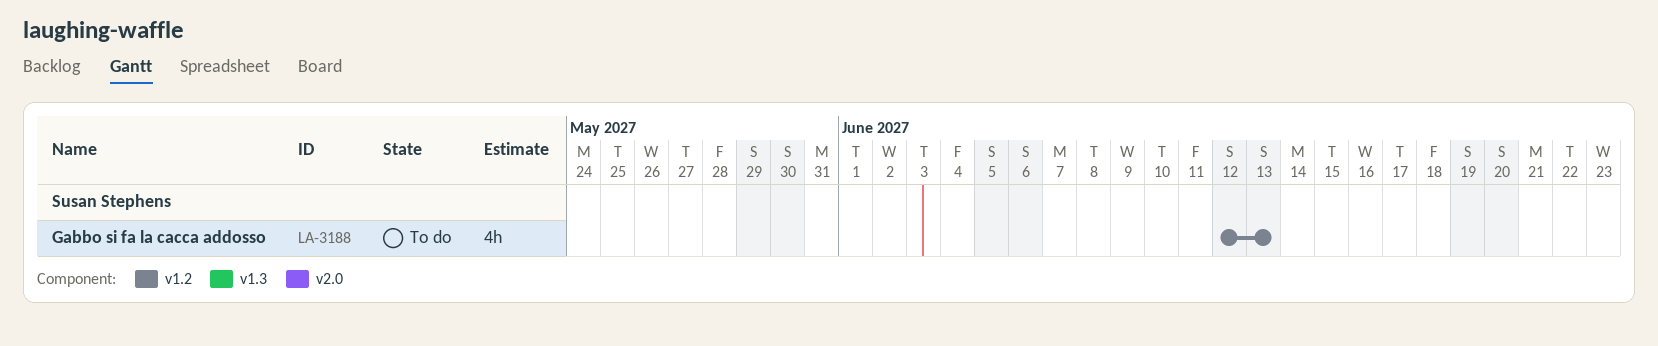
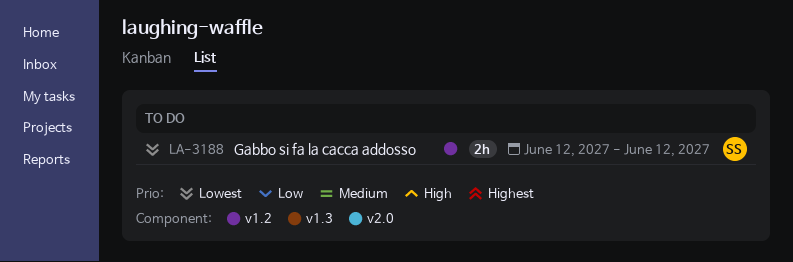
LA-3188, estimate: 4h -> 2h
LA-3188, due: Jun 13 -> Jun 12

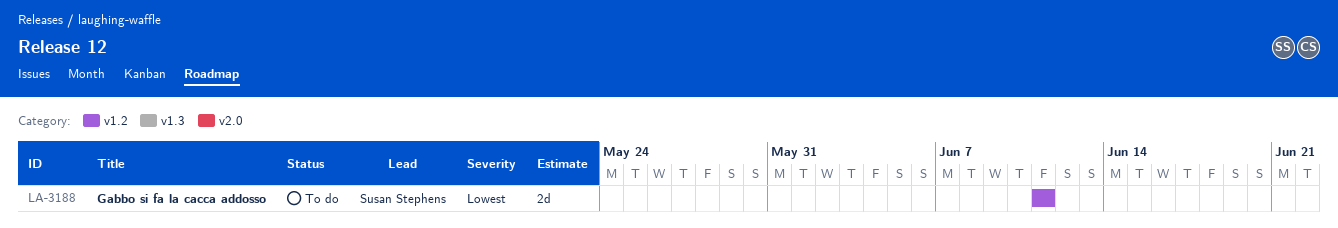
LA-3188, estimate: 2h -> 2d
LA-3188, start: Jun 12 -> Jun 11
LA-3188, due: Jun 12 -> Jun 11

